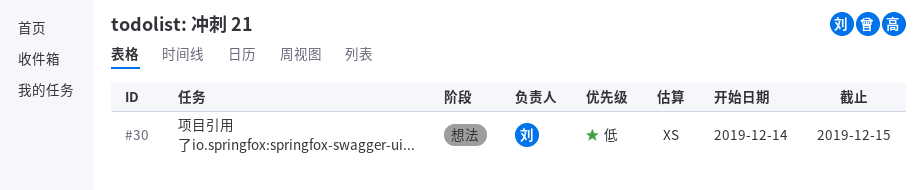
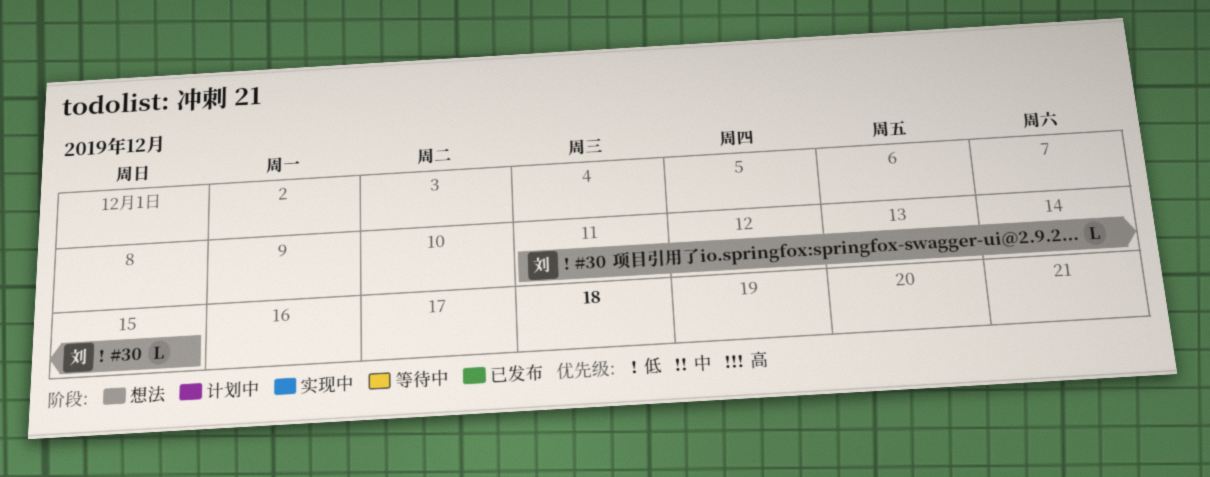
#30, estimate: XS -> L
#30, start: Dec 14 -> Dec 11

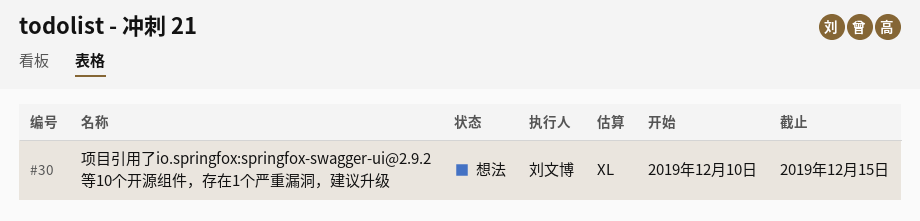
#30, estimate: L -> XL
#30, start: Dec 11 -> Dec 10

